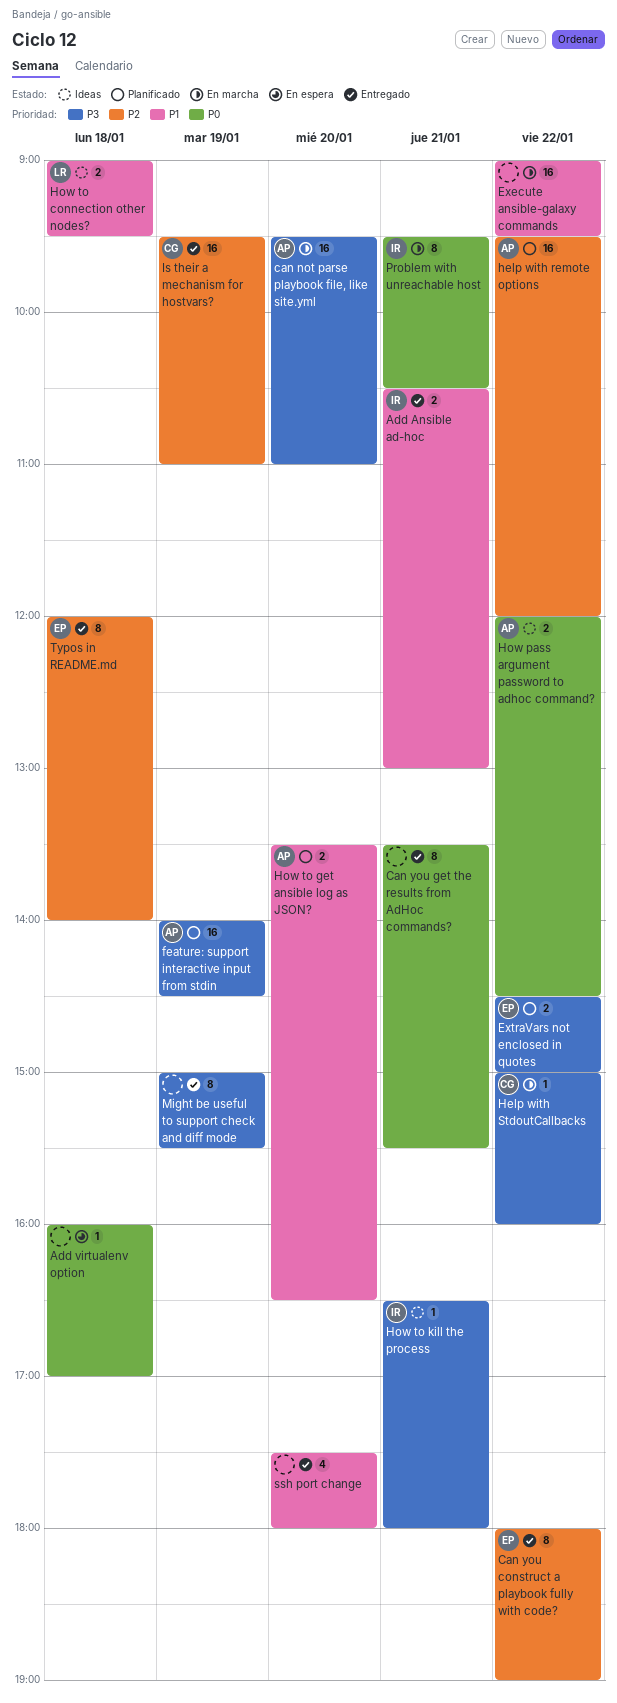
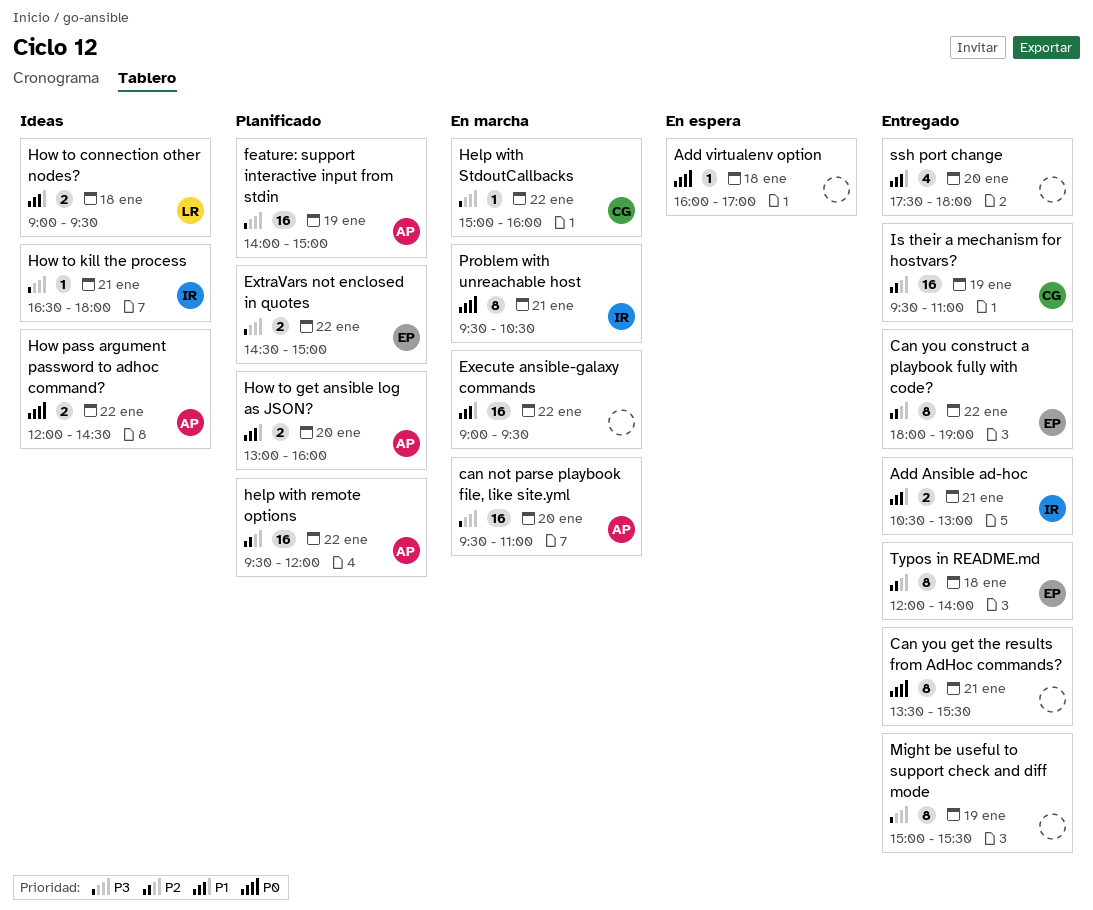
feature: support interactive input from stdin, ends: 14:30 -> 15:00
How to get ansible log as JSON?, begins: 13:30 -> 13:00
How to get ansible log as JSON?, ends: 16:30 -> 16:00

